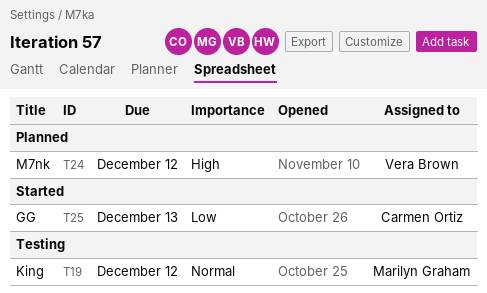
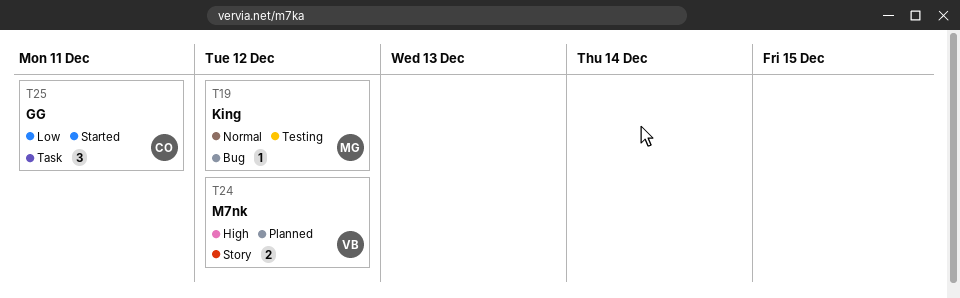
T25, due: Dec 13 -> Dec 11

